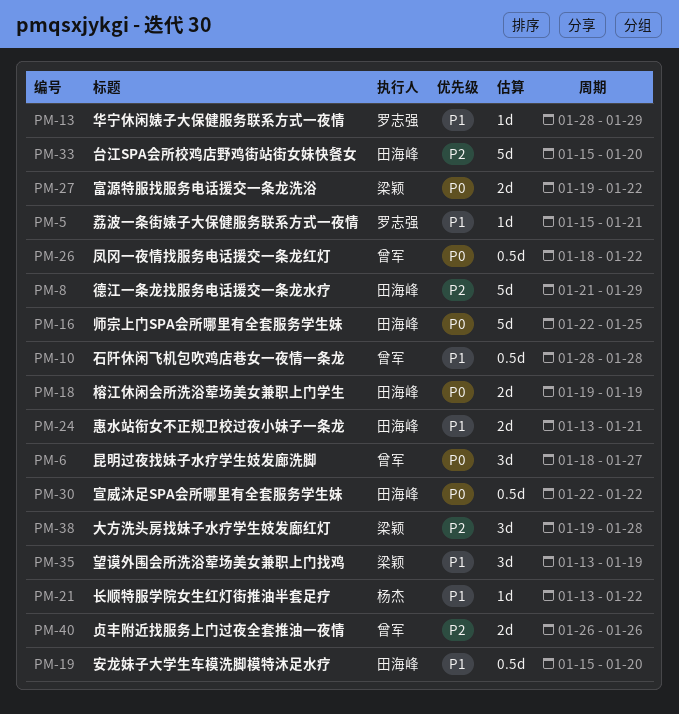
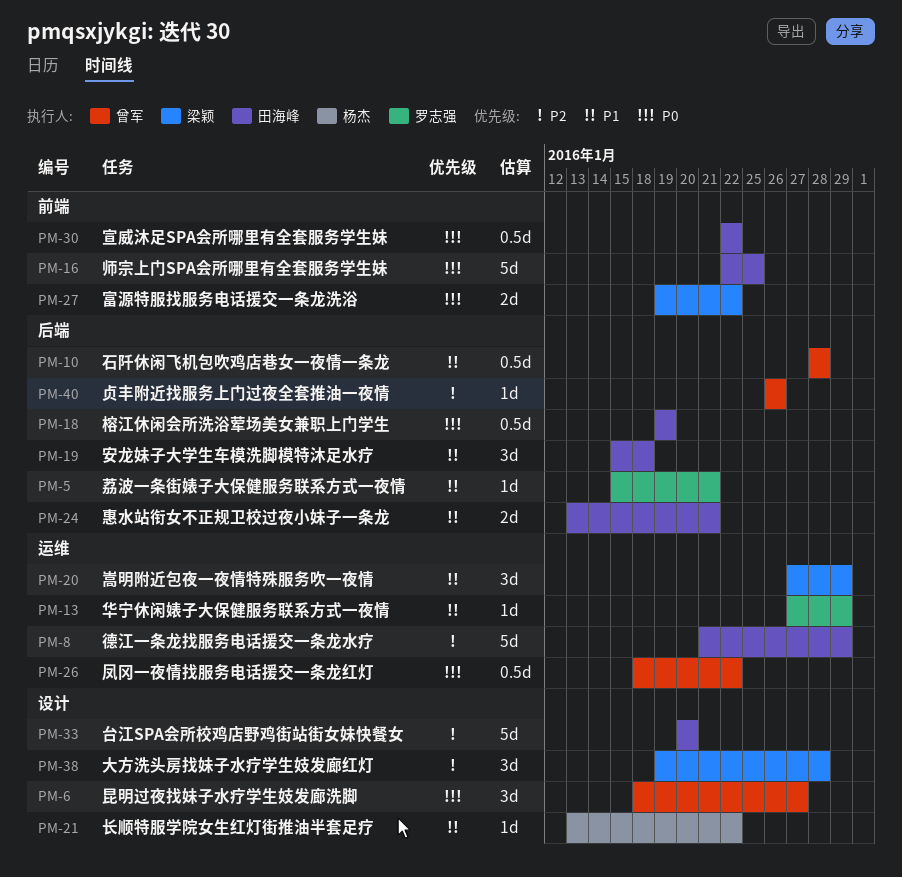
PM-13, start: Jan 28 -> Jan 27
PM-18, estimate: 2d -> 0.5d
PM-19, estimate: 0.5d -> 3d
PM-19, due: Jan 20 -> Jan 18
PM-20: none -> present
PM-33, start: Jan 15 -> Jan 20
PM-35: present -> none
PM-40, estimate: 2d -> 1d

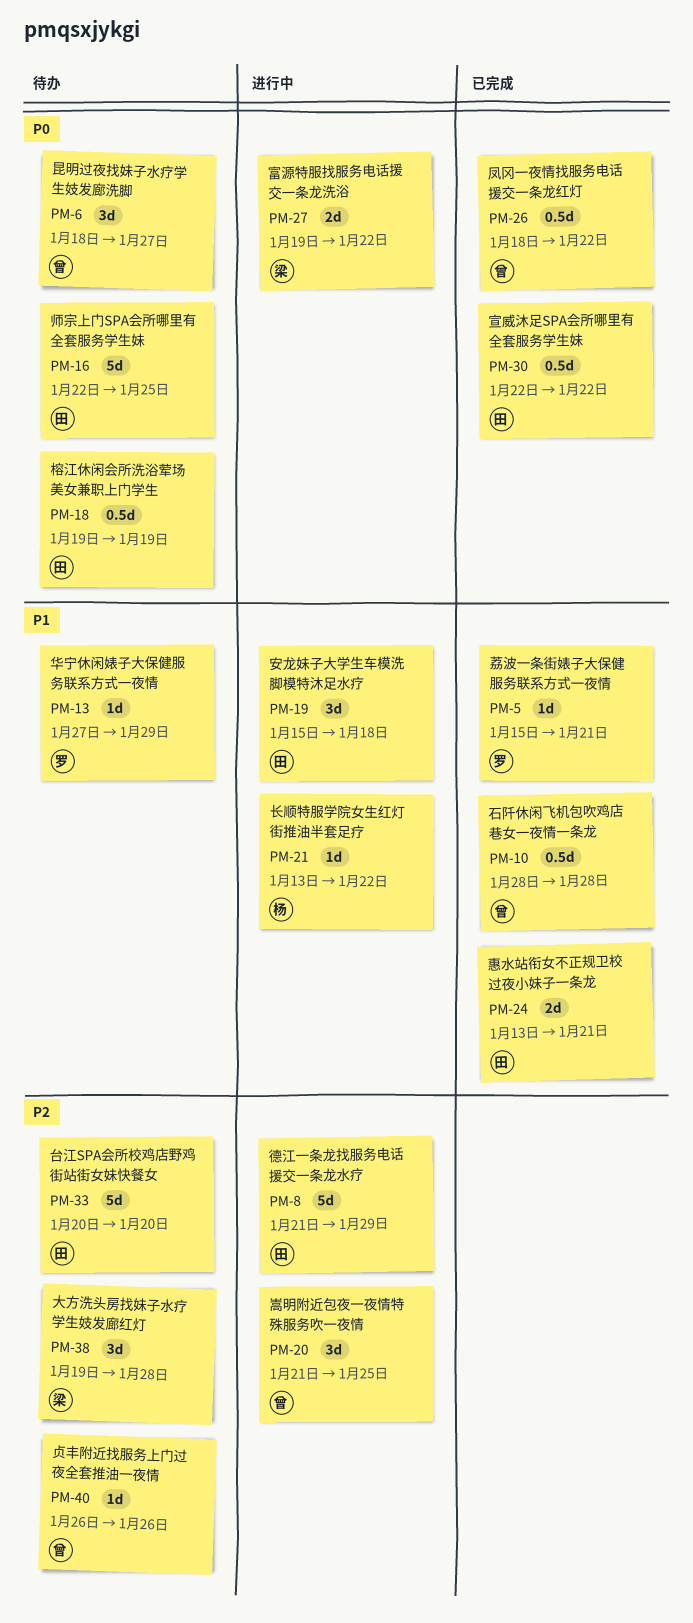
PM-20, owner: 梁颖 -> 曾军
PM-20, priority: P1 -> P2
PM-20, start: Jan 27 -> Jan 21
PM-20, due: Jan 29 -> Jan 25

